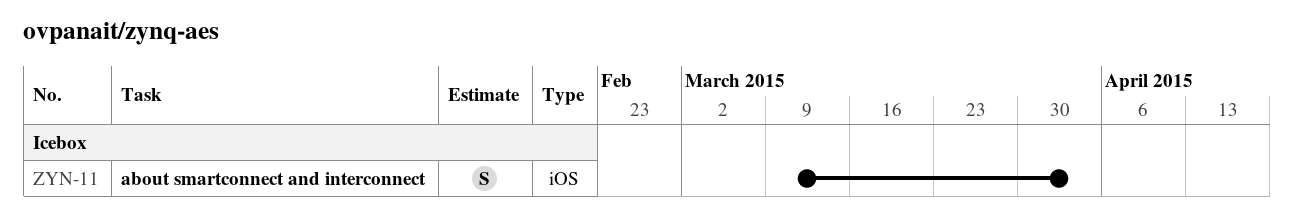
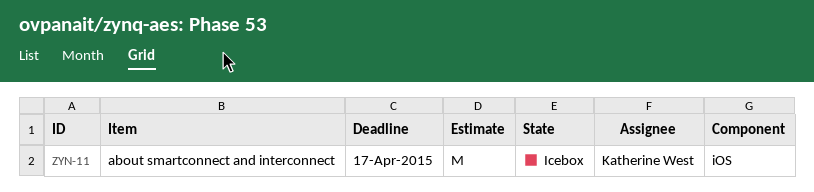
ZYN-11, estimate: S -> M
ZYN-11, due: Apr 3 -> Apr 17

